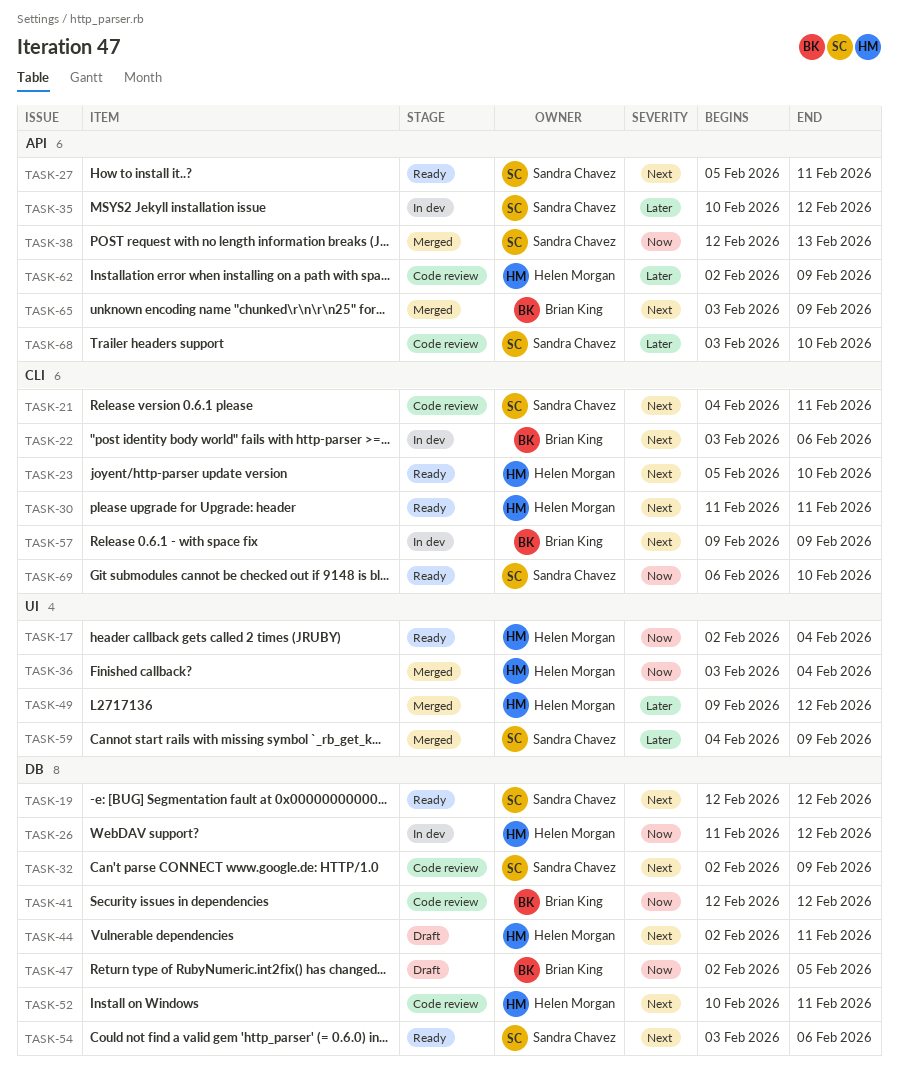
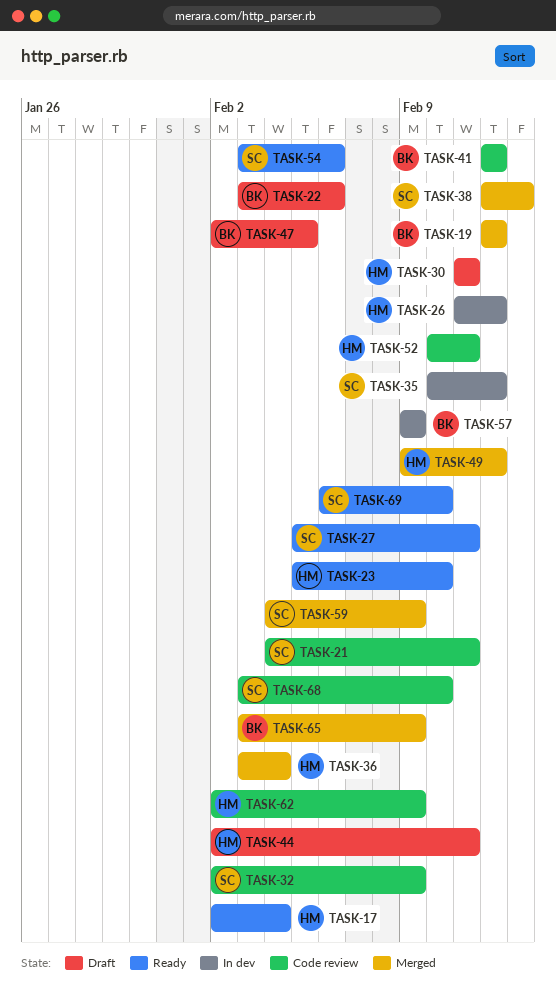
TASK-19, status: Ready -> Merged
TASK-19, owner: Sandra Chavez -> Brian King
TASK-22, status: In dev -> Draft
TASK-30, status: Ready -> Draft

